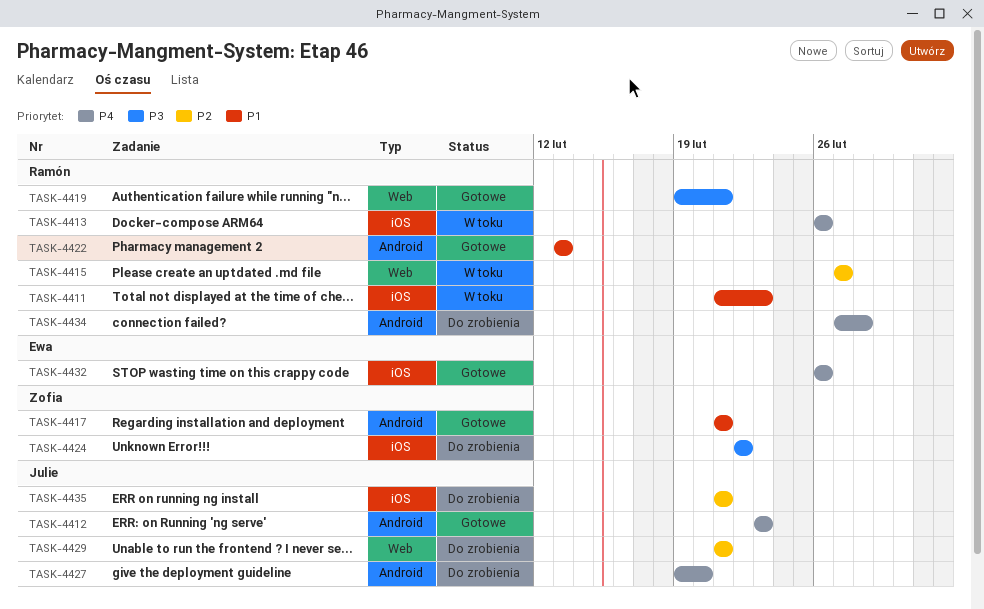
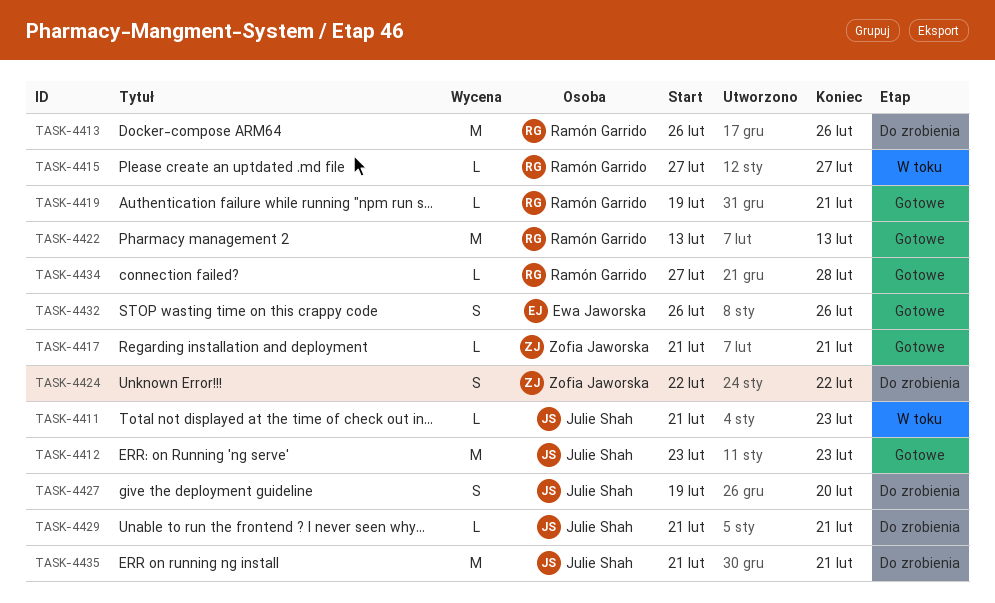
TASK-4411, owner: Ramón Garrido -> Julie Shah
TASK-4413, status: W toku -> Do zrobienia
TASK-4434, status: Do zrobienia -> Gotowe

